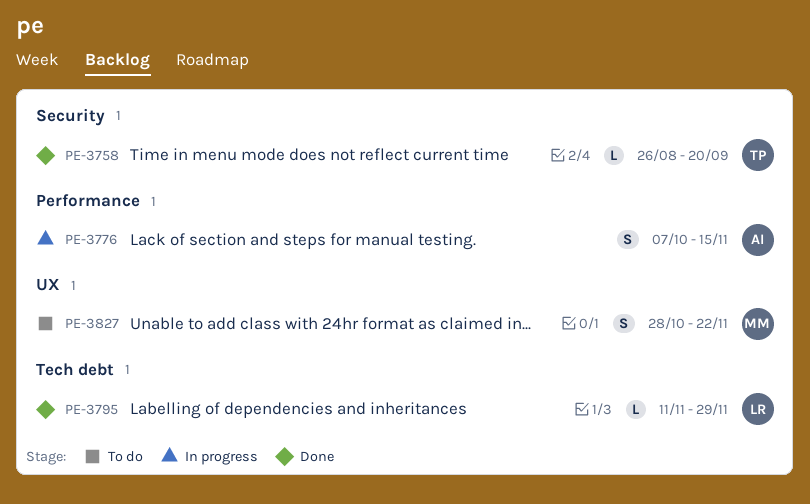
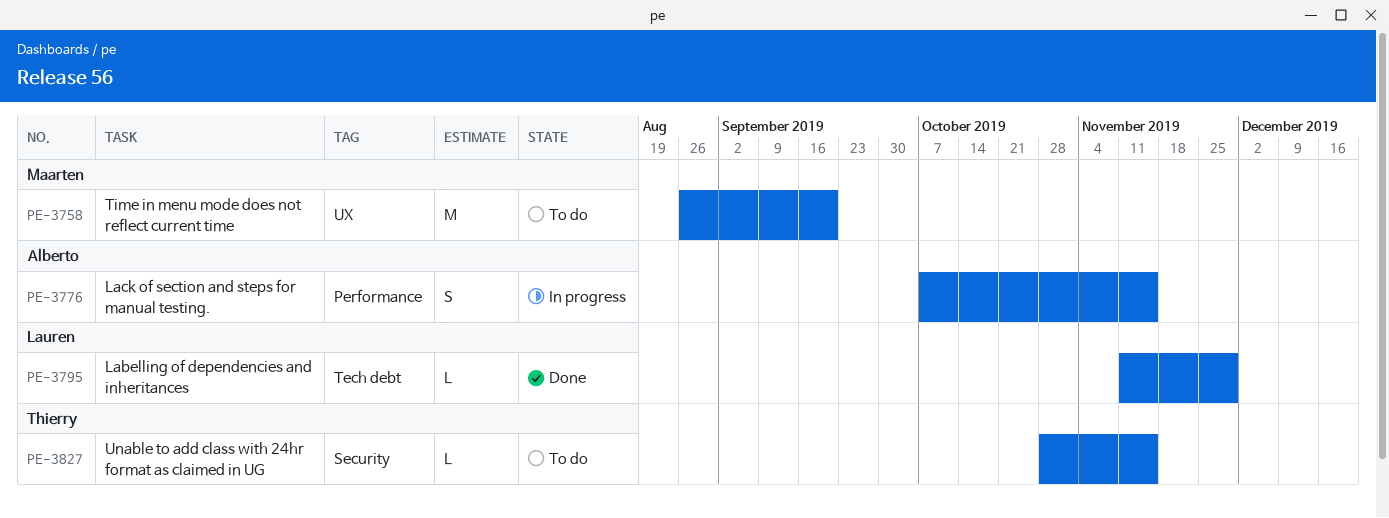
PE-3758, status: Done -> To do
PE-3758, owner: Thierry -> Maarten
PE-3758, label: Security -> UX
PE-3758, estimate: L -> M
PE-3827, owner: Maarten -> Thierry
PE-3827, label: UX -> Security
PE-3827, estimate: S -> L
PE-3827, due: Nov 22 -> Nov 15

